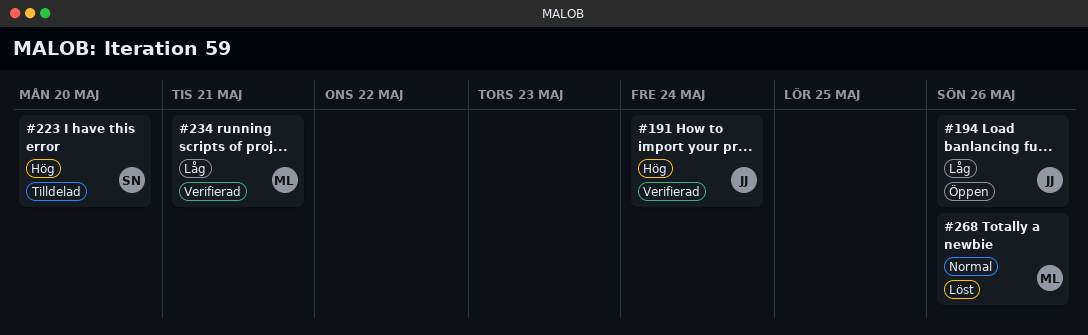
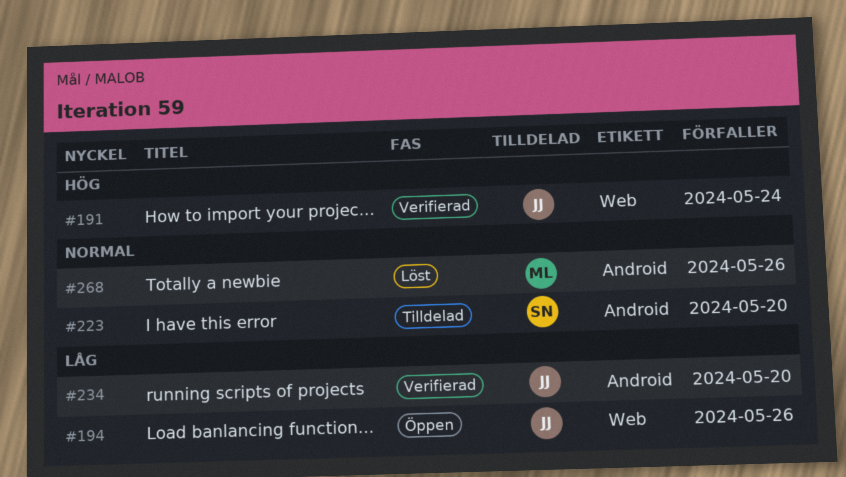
#223, priority: Hög -> Normal
#234, owner: ML -> JJ
#234, due: May 21 -> May 20

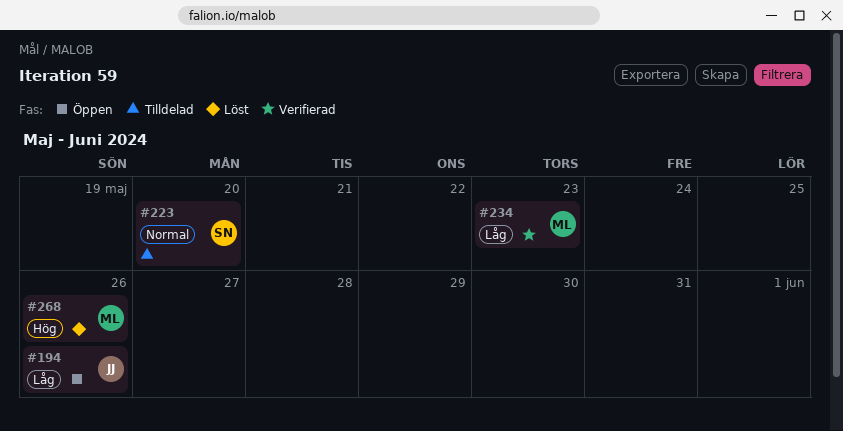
#191: present -> none
#234, owner: JJ -> ML
#234, due: May 20 -> May 23
#268, priority: Normal -> Hög

